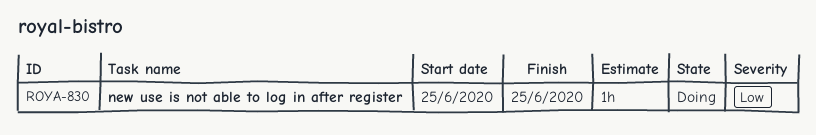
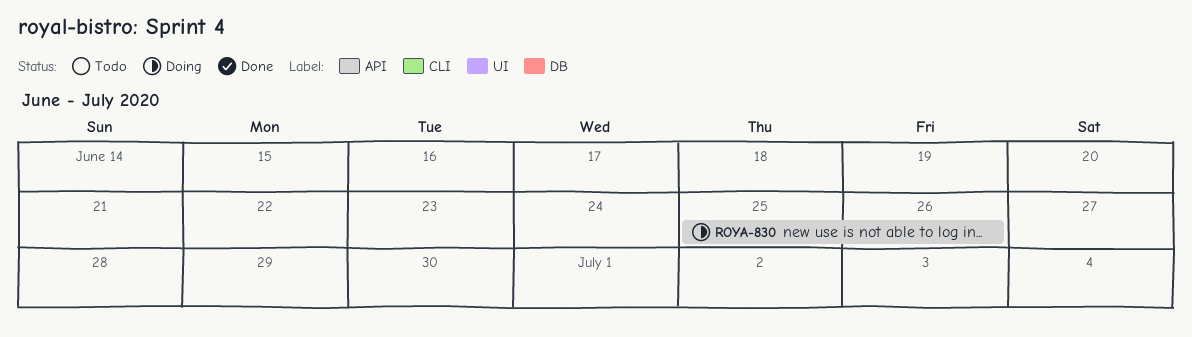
ROYA-830, due: Jun 25 -> Jun 26

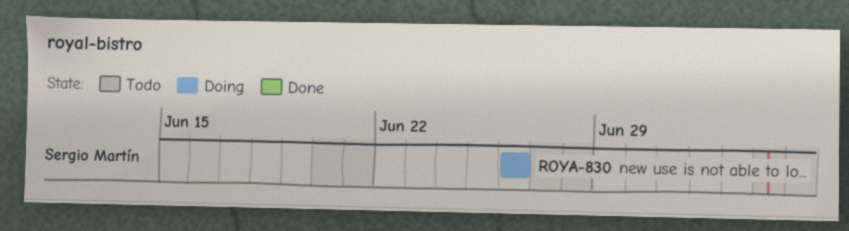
ROYA-830, start: Jun 25 -> Jun 26

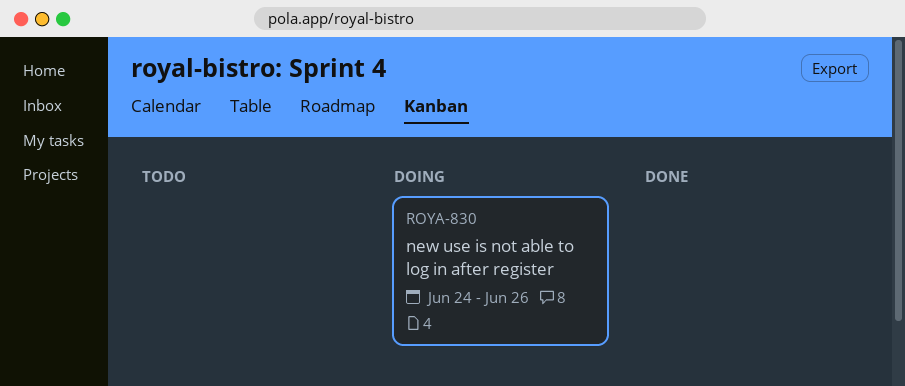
ROYA-830, start: Jun 26 -> Jun 24

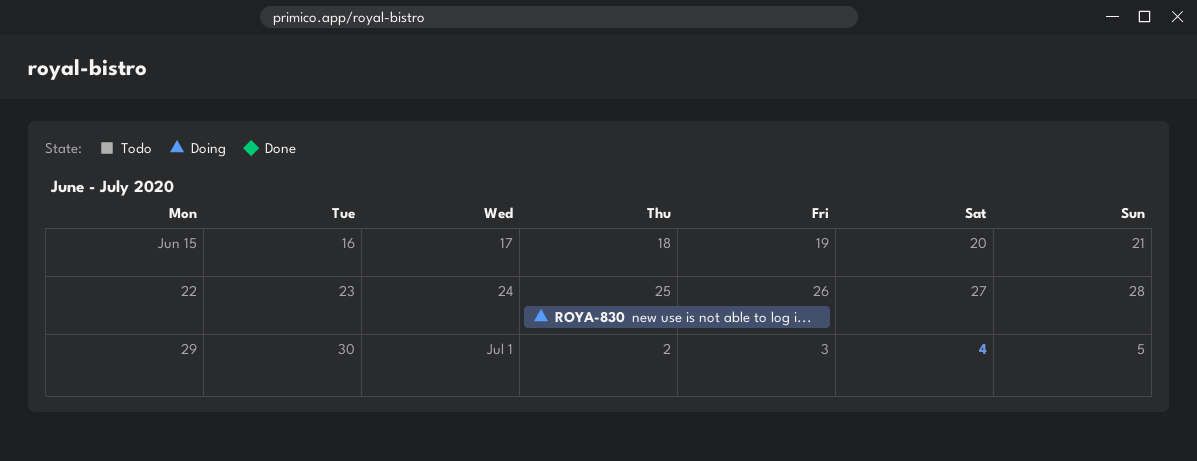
ROYA-830, start: Jun 24 -> Jun 25

